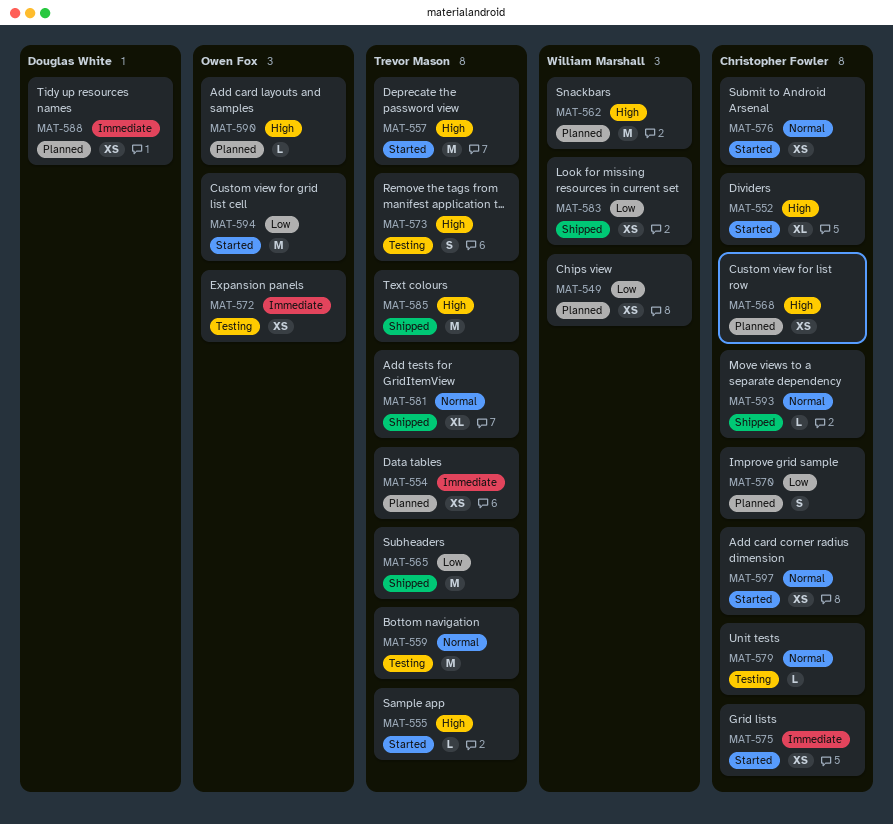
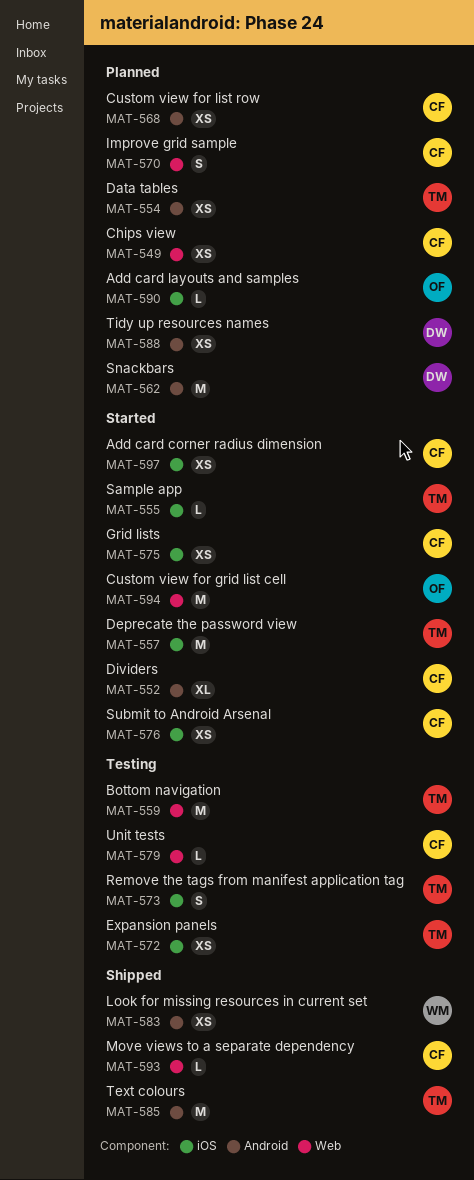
MAT-549, owner: William Marshall -> Christopher Fowler
MAT-562, owner: William Marshall -> Douglas White
MAT-565: present -> none
MAT-572, owner: Owen Fox -> Trevor Mason
MAT-581: present -> none

